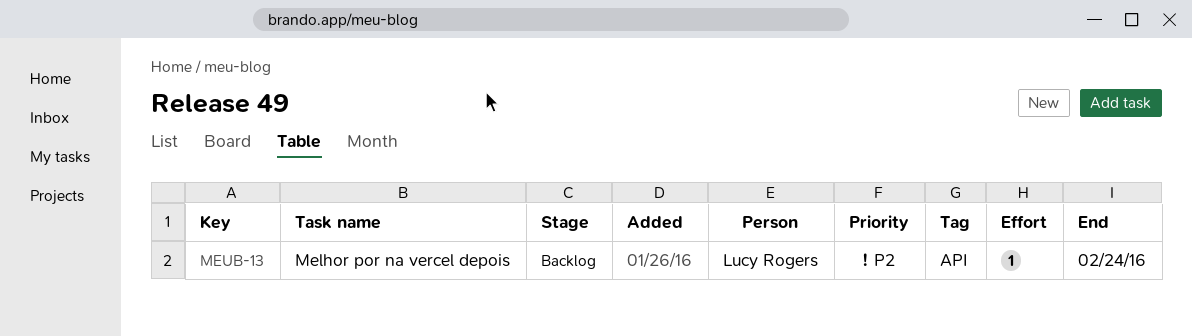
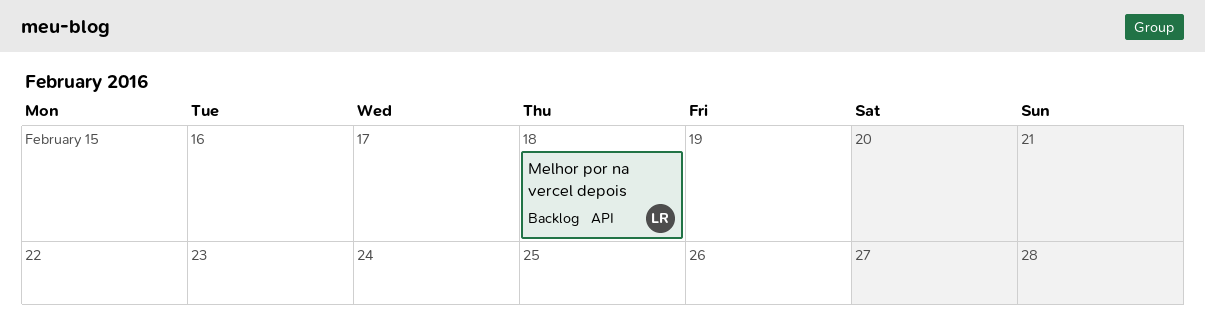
Melhor por na vercel depois, due: Feb 24 -> Feb 18

